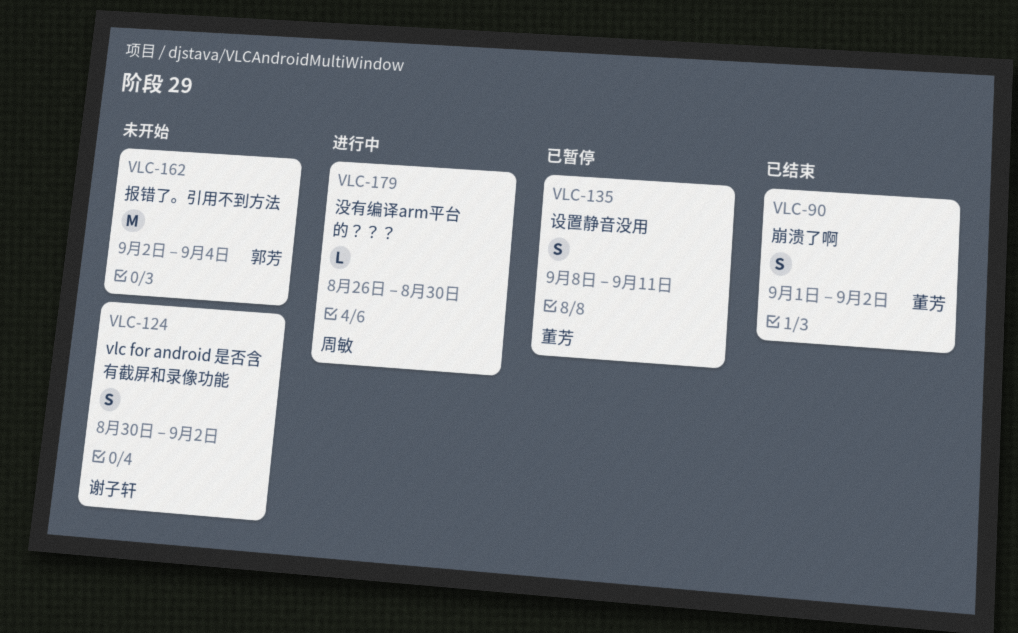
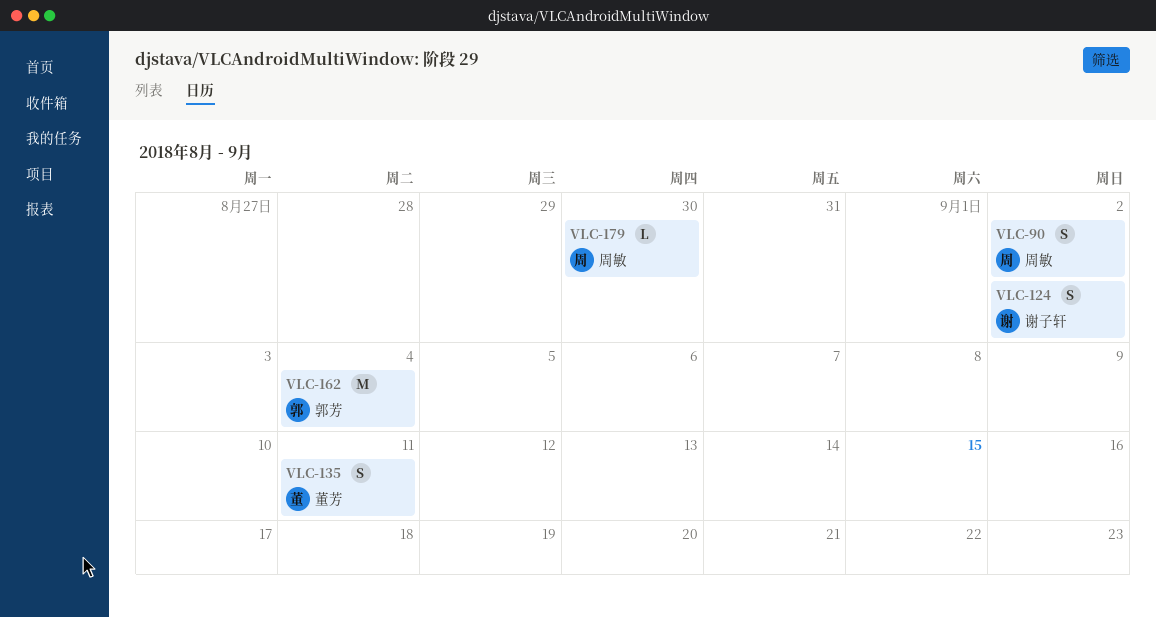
VLC-90, owner: 董芳 -> 周敏

